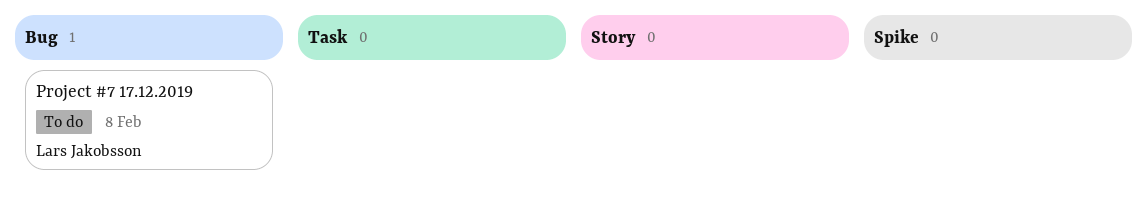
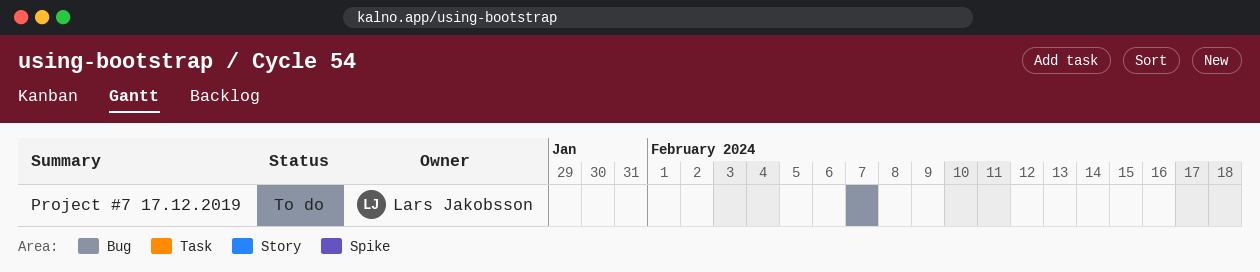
Project #7 17.12.2019, due: Feb 8 -> Feb 7

